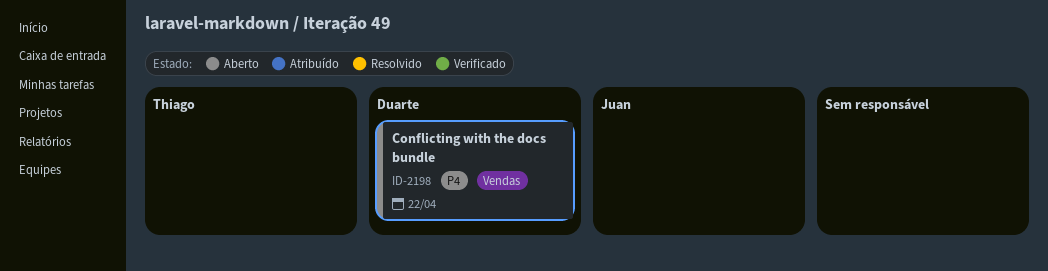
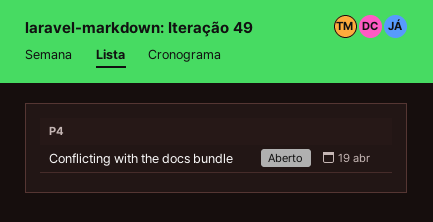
Conflicting with the docs bundle, due: Apr 22 -> Apr 19

